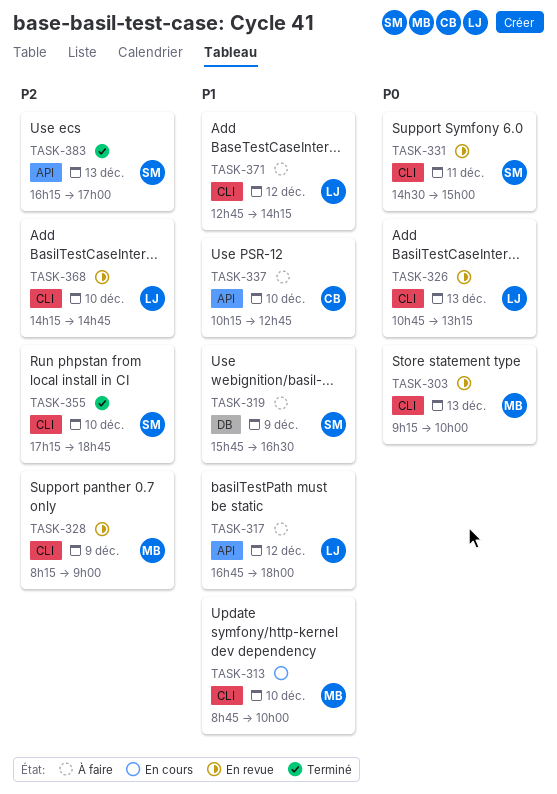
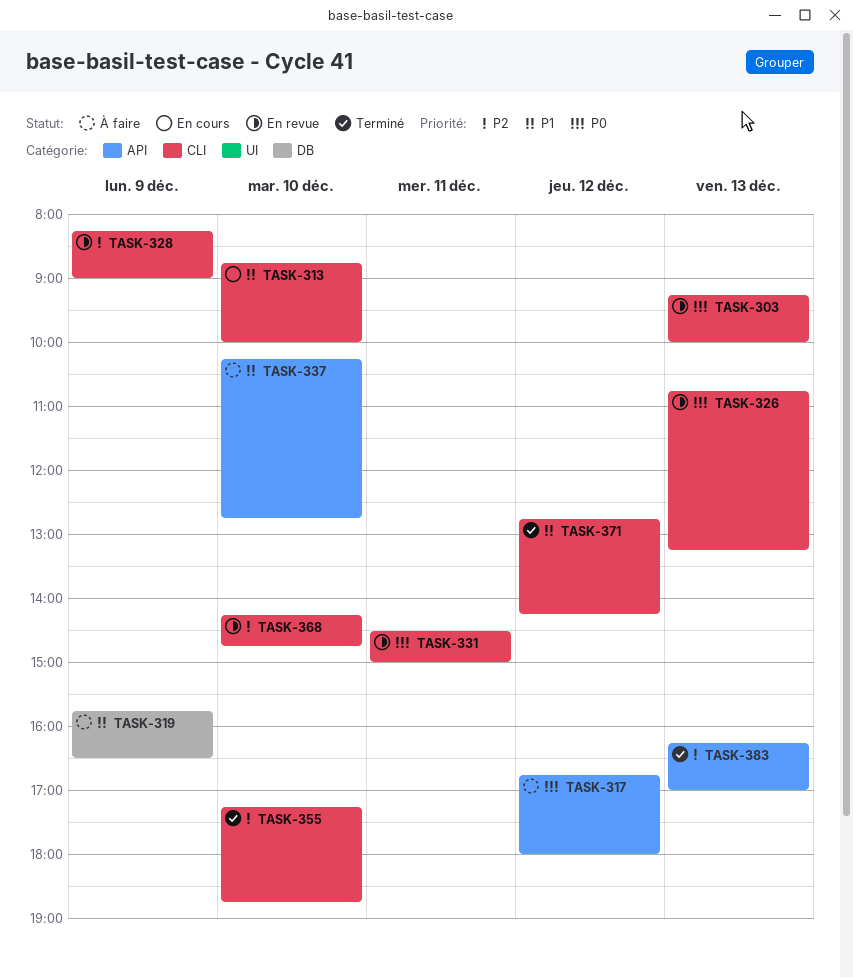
TASK-317, priority: P1 -> P0
TASK-371, status: À faire -> Terminé

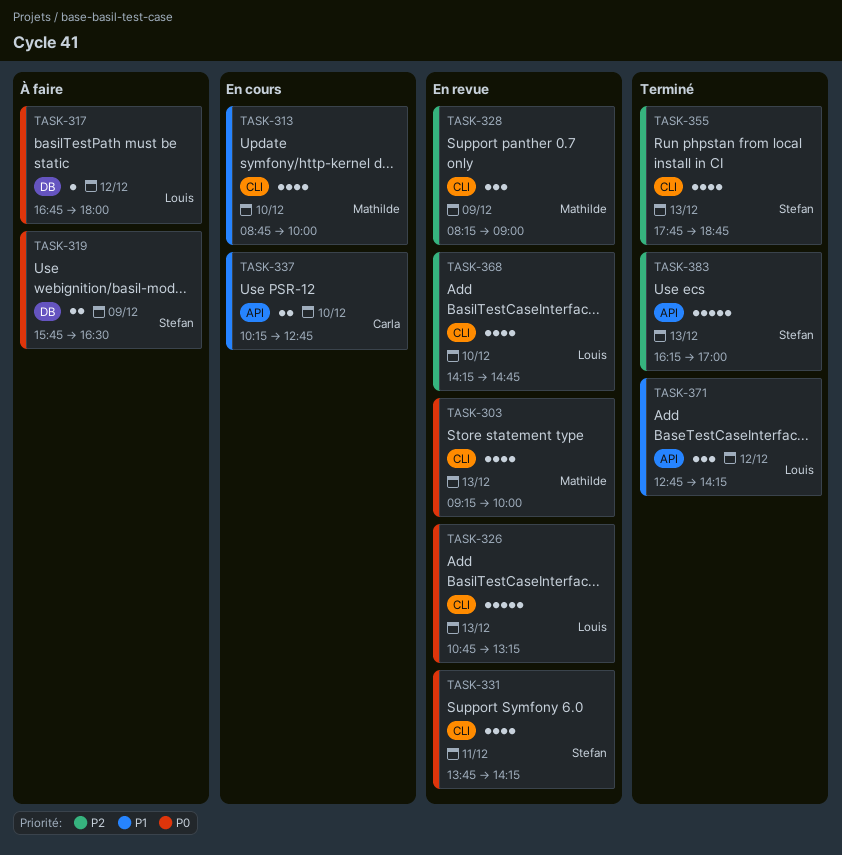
TASK-317, label: API -> DB
TASK-319, priority: P1 -> P0
TASK-331, begins: 14:30 -> 13:45
TASK-331, ends: 15:00 -> 14:15
TASK-337, status: À faire -> En cours
TASK-355, day: Dec 10 -> Dec 13
TASK-355, begins: 17:15 -> 17:45
TASK-371, label: CLI -> API

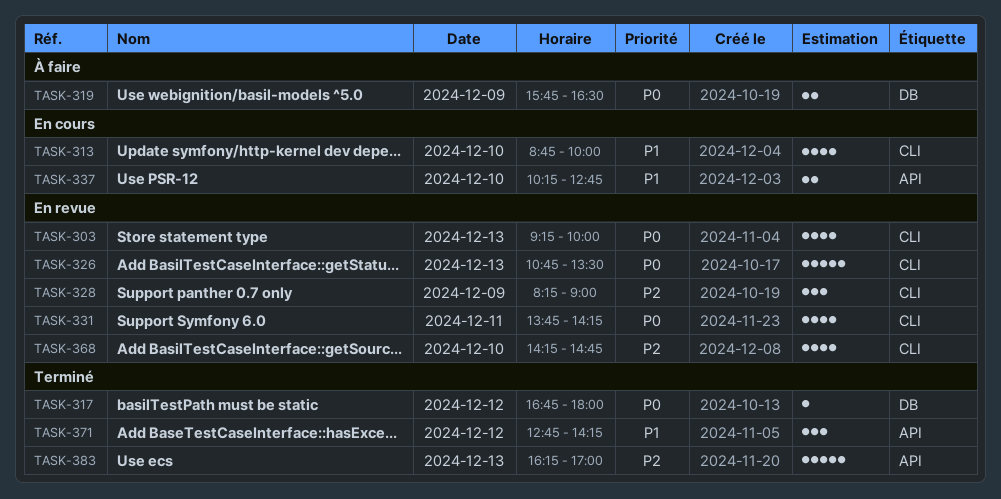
TASK-317, status: À faire -> Terminé
TASK-326, ends: 13:15 -> 13:30
TASK-355: present -> none

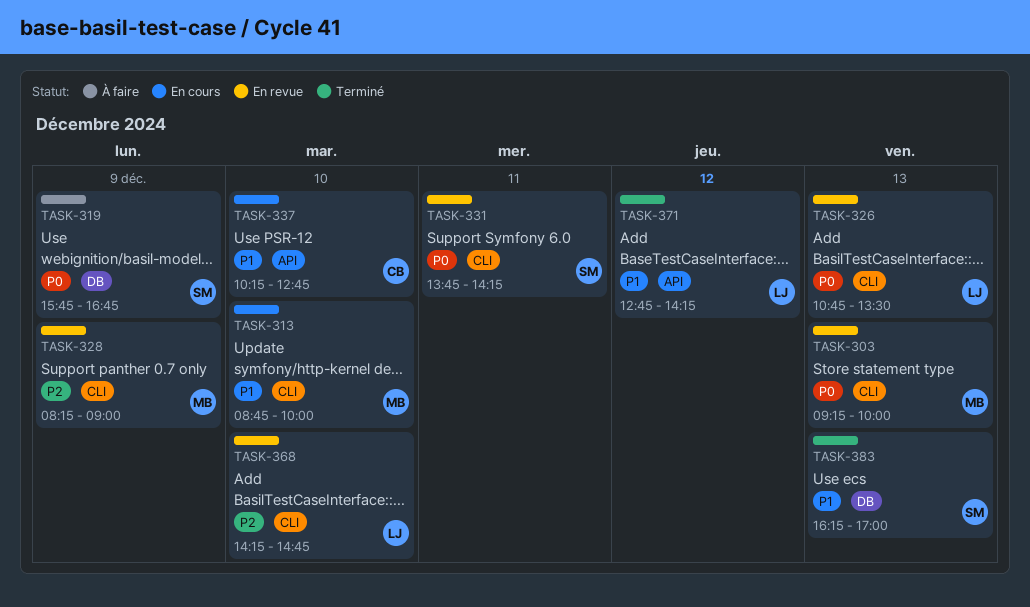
TASK-317: present -> none
TASK-319, ends: 16:30 -> 16:45
TASK-383, priority: P2 -> P1
TASK-383, label: API -> DB

